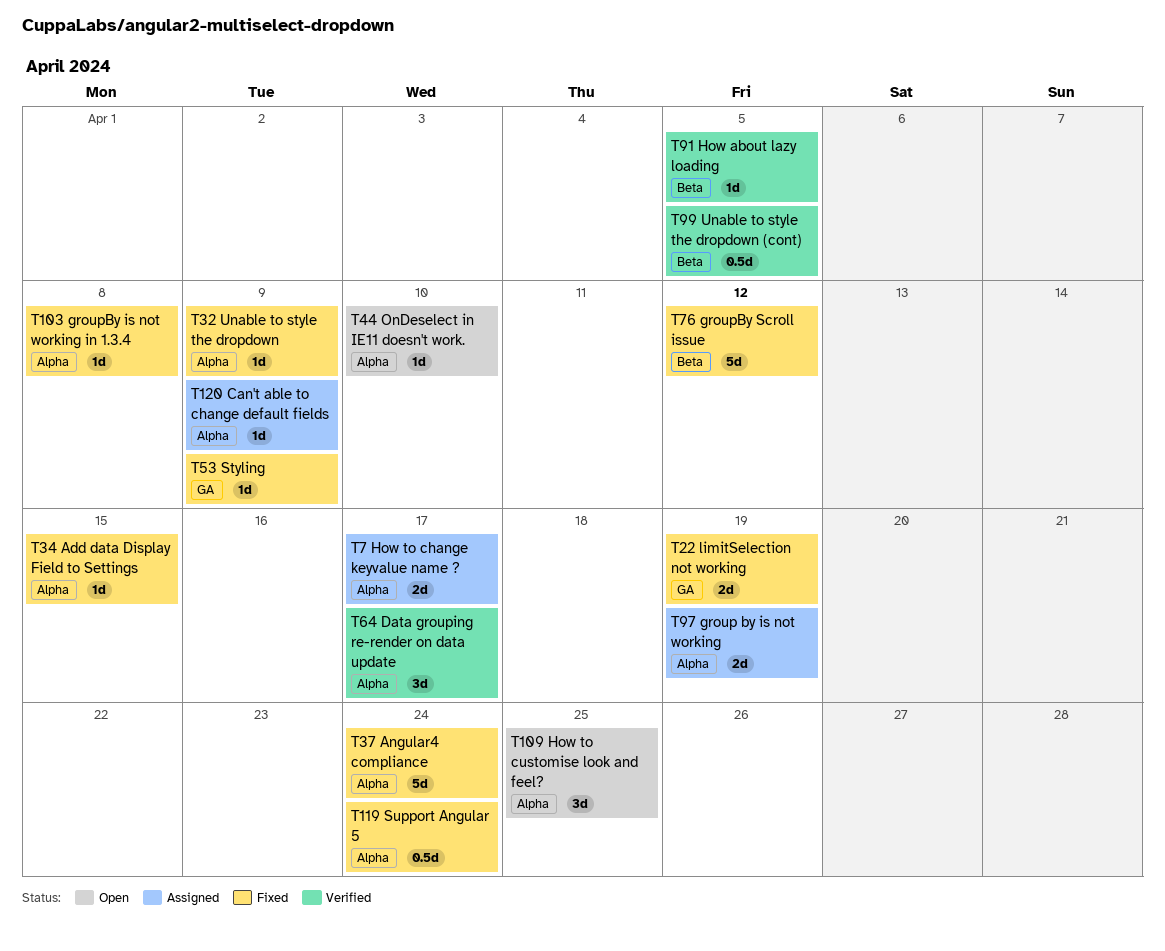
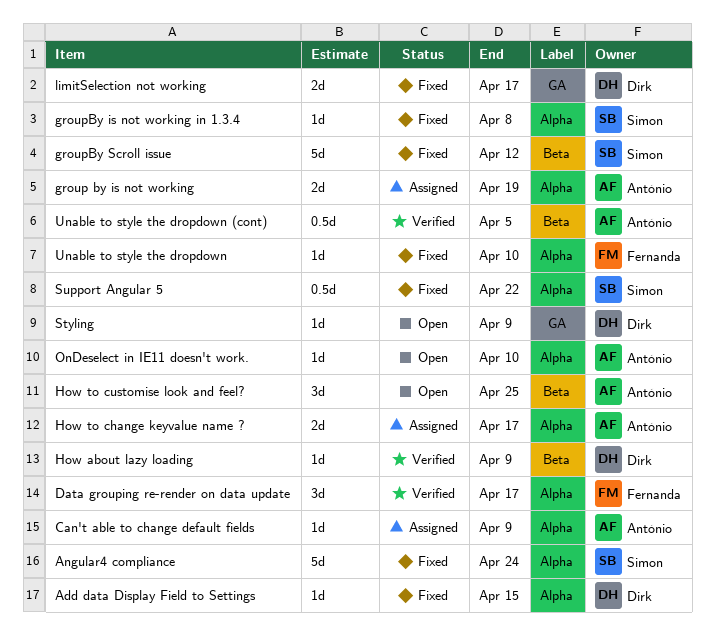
How about lazy loading, due: Apr 5 -> Apr 9
How to customise look and feel?, label: Alpha -> Beta
limitSelection not working, due: Apr 19 -> Apr 17
Styling, status: Fixed -> Open
Support Angular 5, due: Apr 24 -> Apr 22
Unable to style the dropdown, due: Apr 9 -> Apr 10

